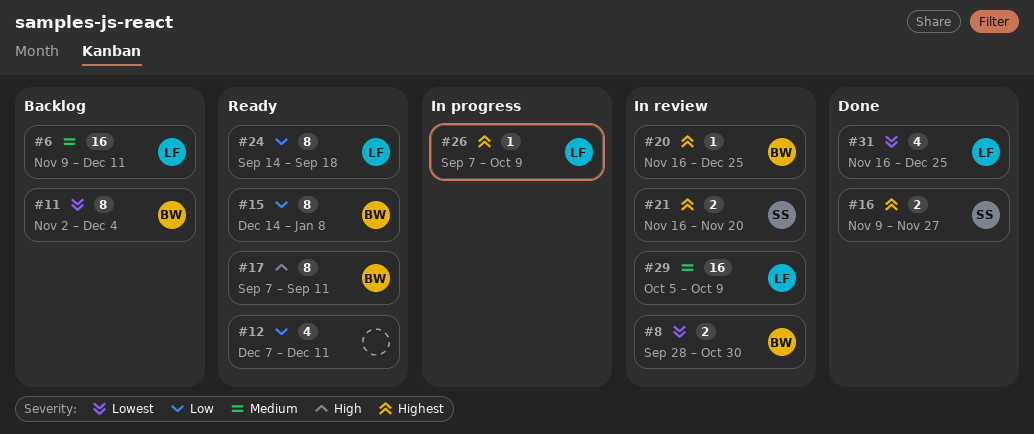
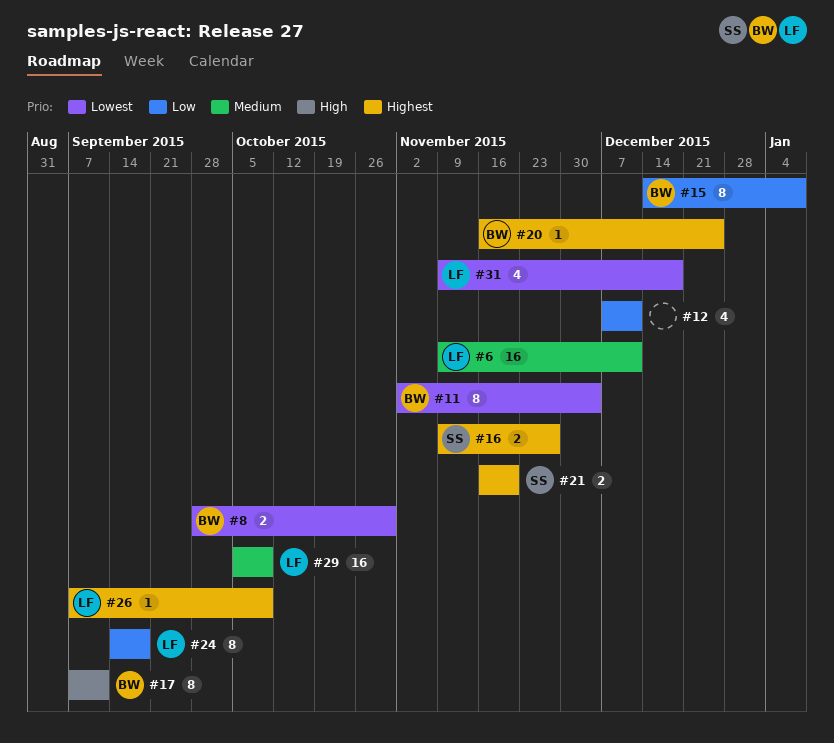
#31, start: Nov 16 -> Nov 9
#31, due: Dec 25 -> Dec 18

